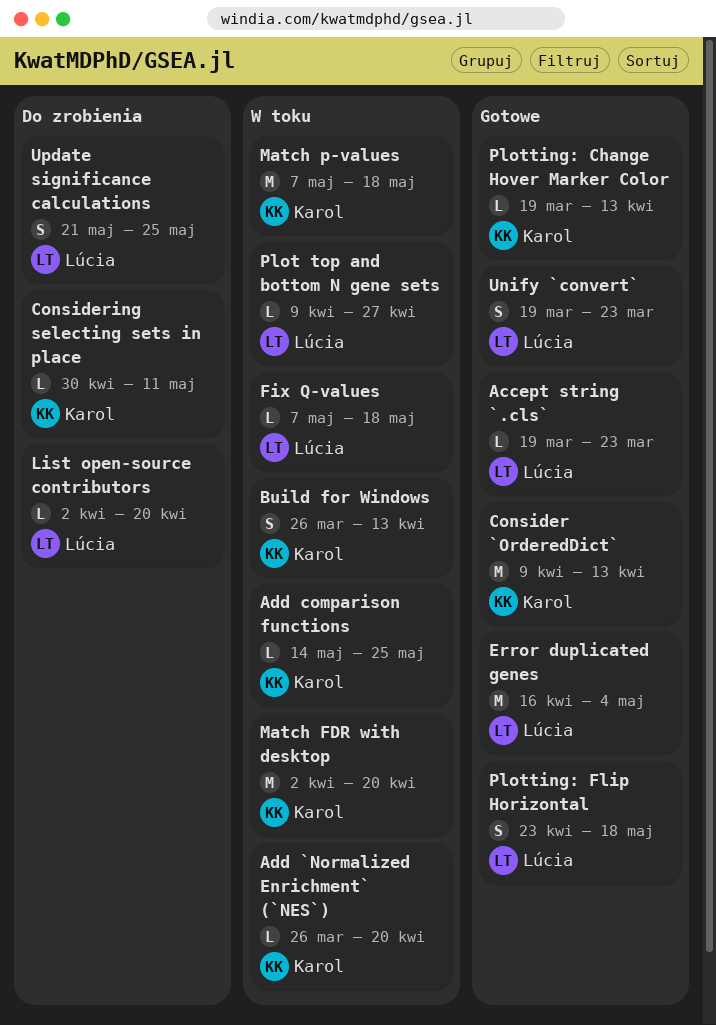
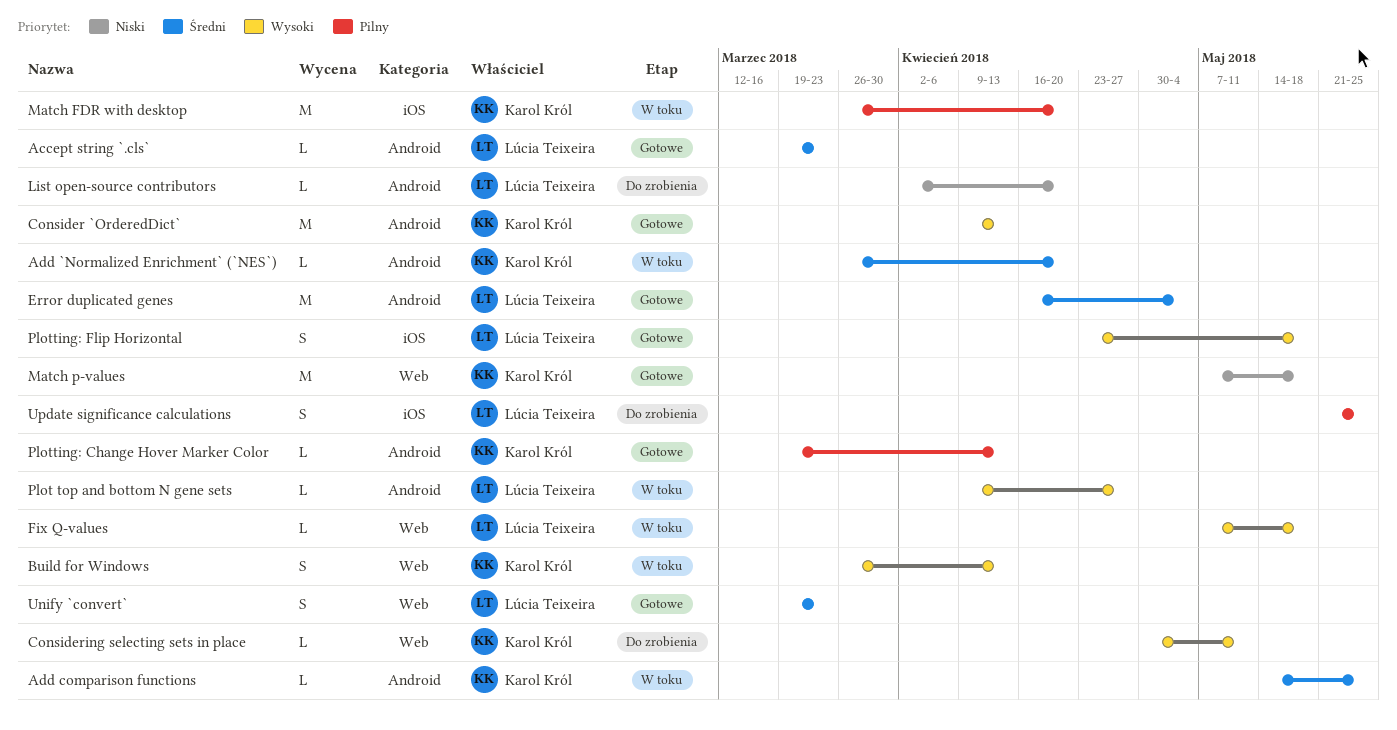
Match FDR with desktop, start: Apr 2 -> Mar 26
Match p-values, status: W toku -> Gotowe

